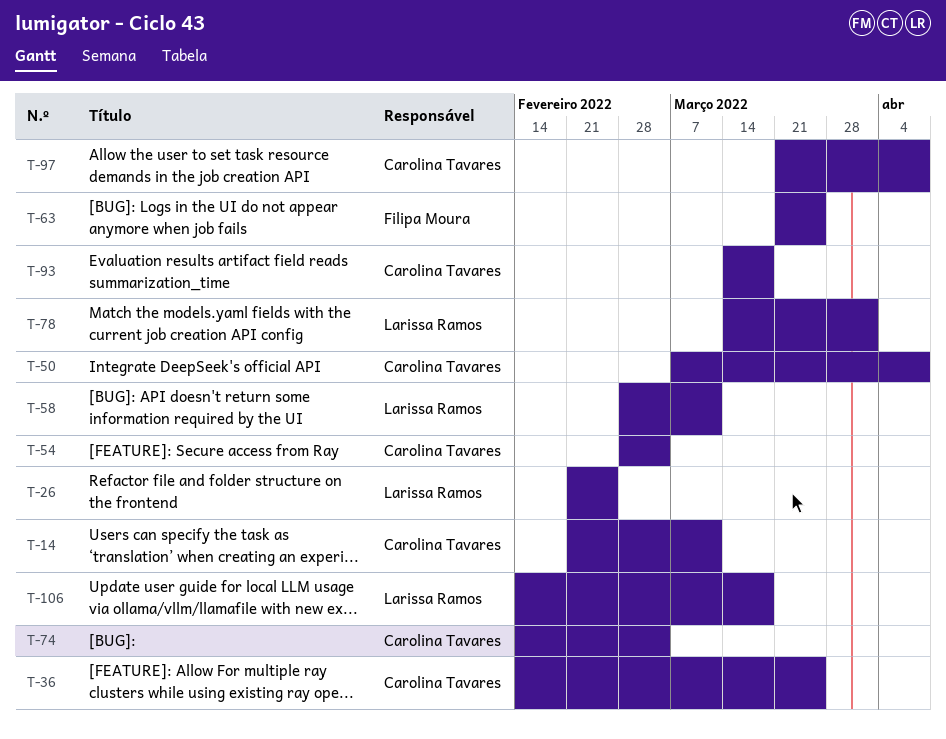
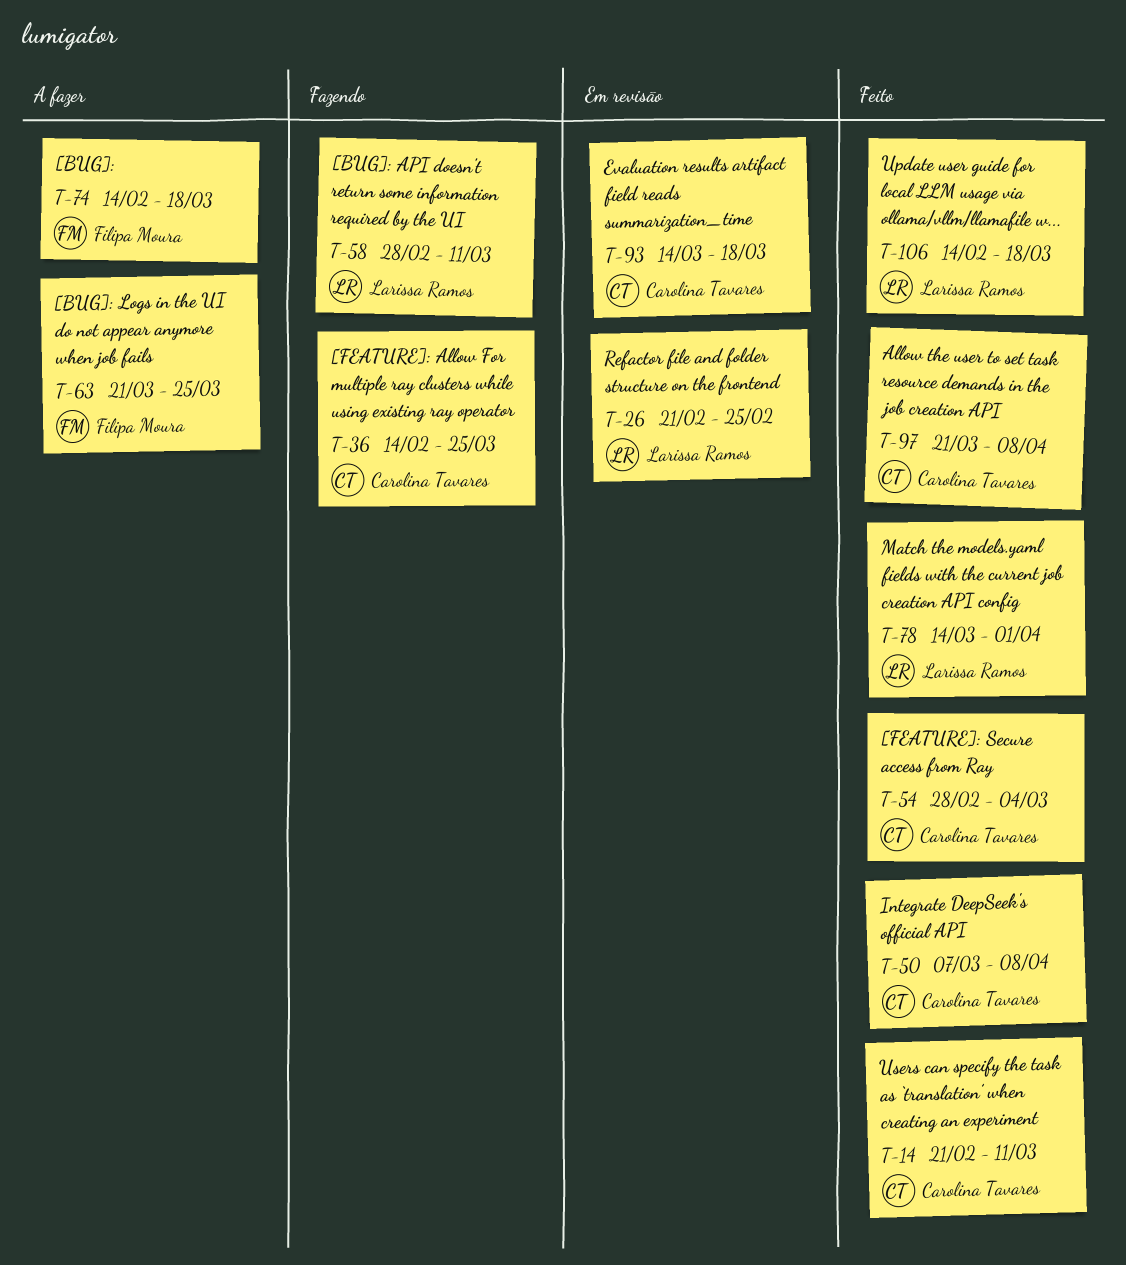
T-74, owner: Carolina Tavares -> Filipa Moura
T-74, due: Mar 4 -> Mar 18

